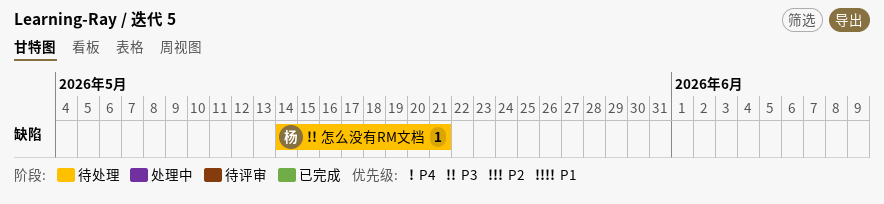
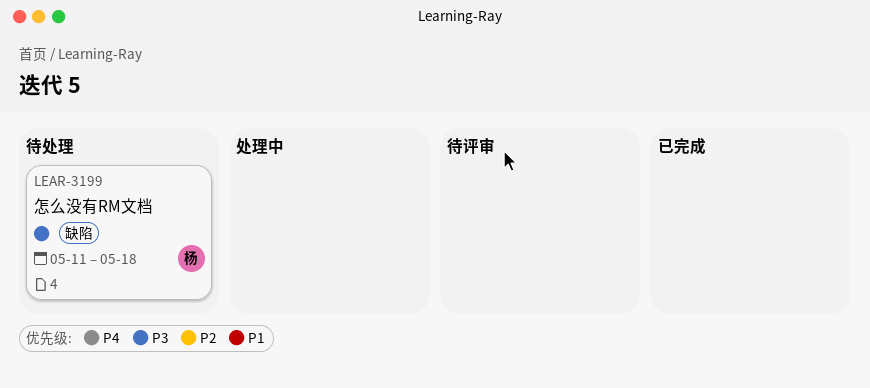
怎么没有RM文档, start: May 14 -> May 11
怎么没有RM文档, due: May 21 -> May 18

